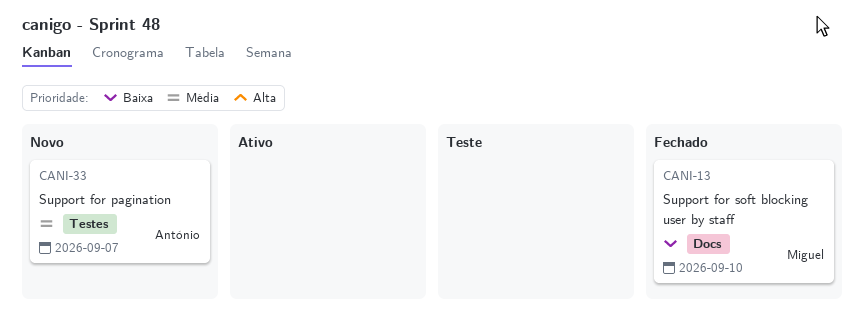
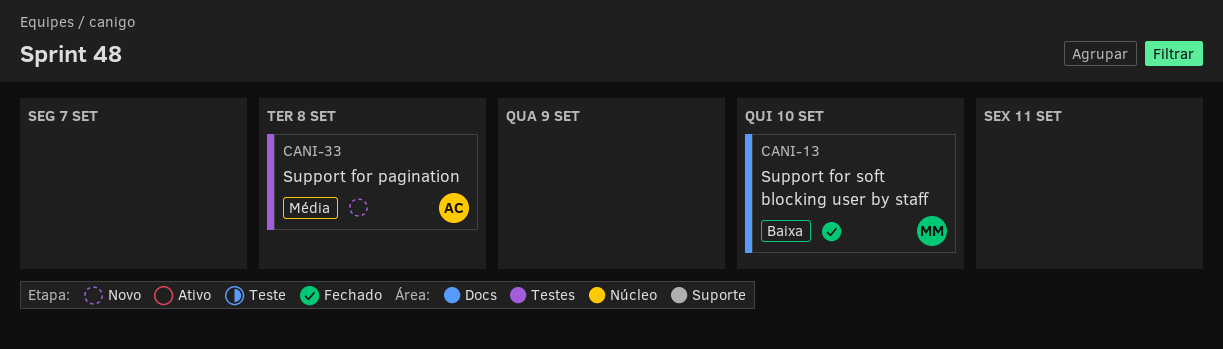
CANI-33, due: Sep 7 -> Sep 8

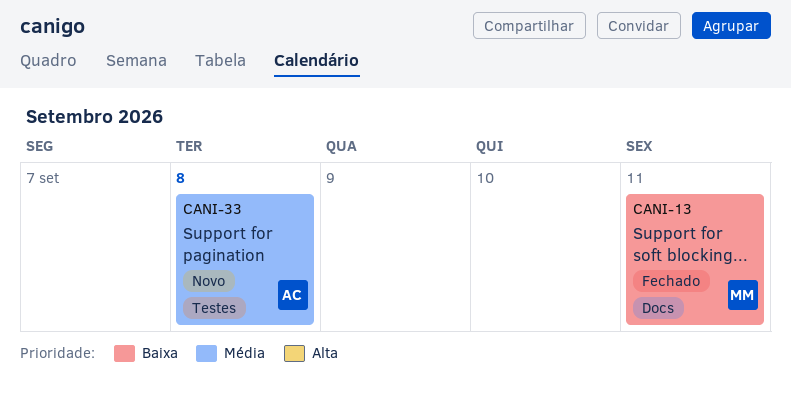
CANI-13, due: Sep 10 -> Sep 11

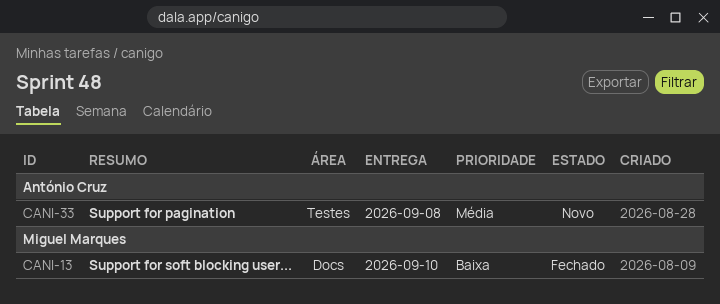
CANI-13, due: Sep 11 -> Sep 10

